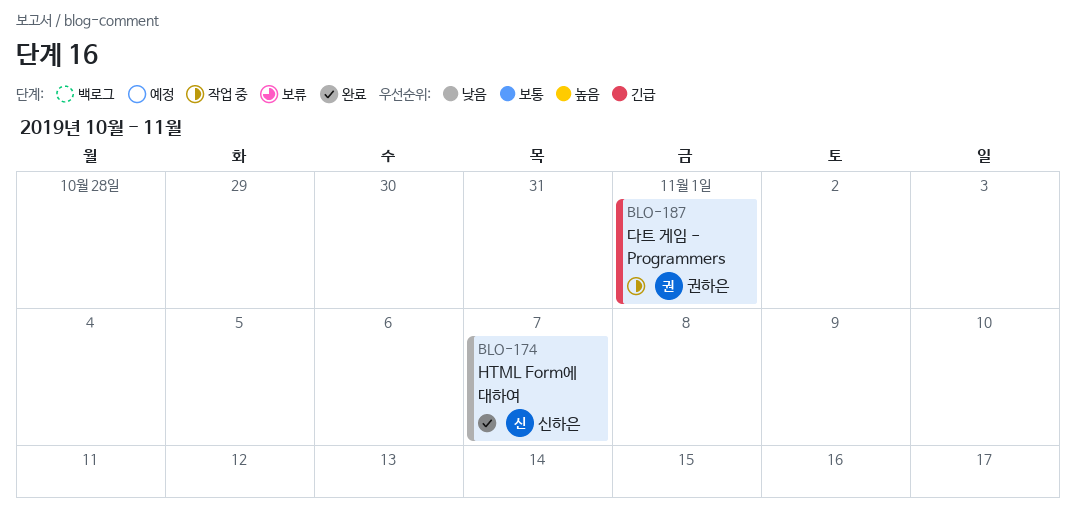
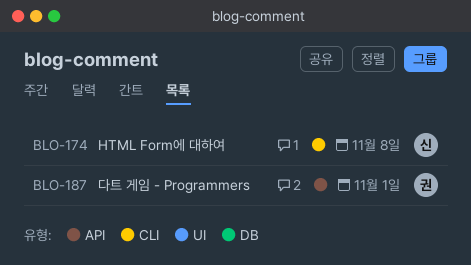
BLO-174, due: Nov 7 -> Nov 8

